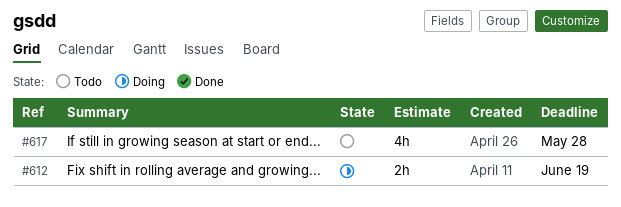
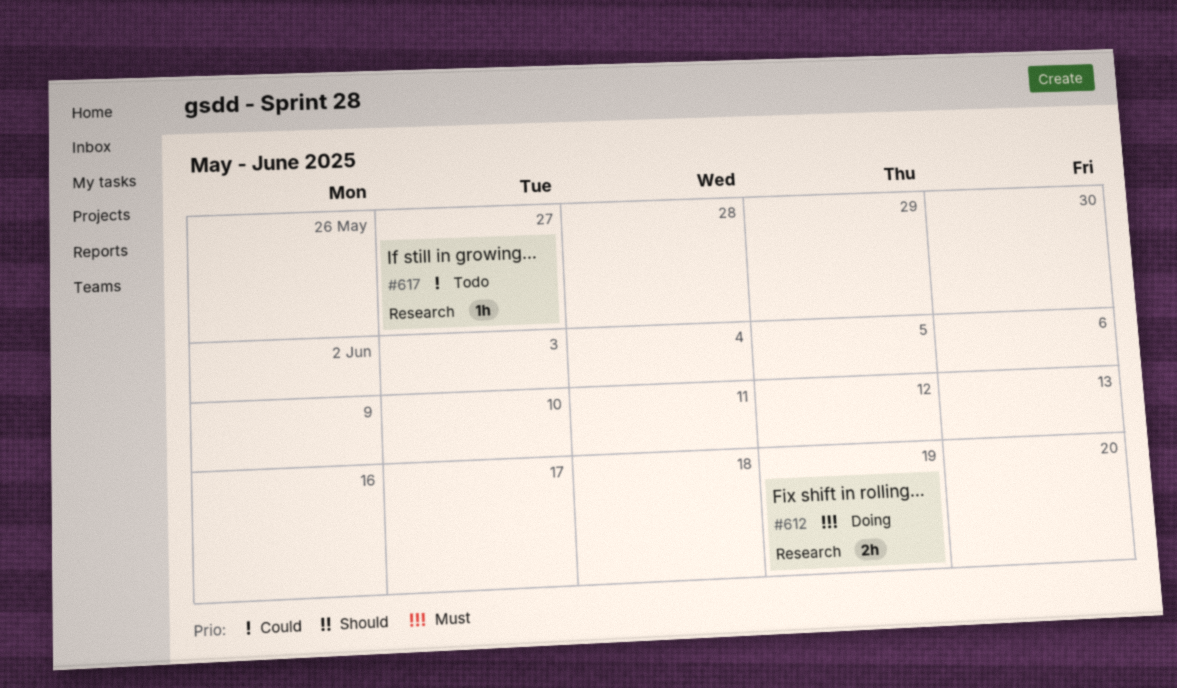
#617, estimate: 4h -> 1h
#617, due: May 28 -> May 27

